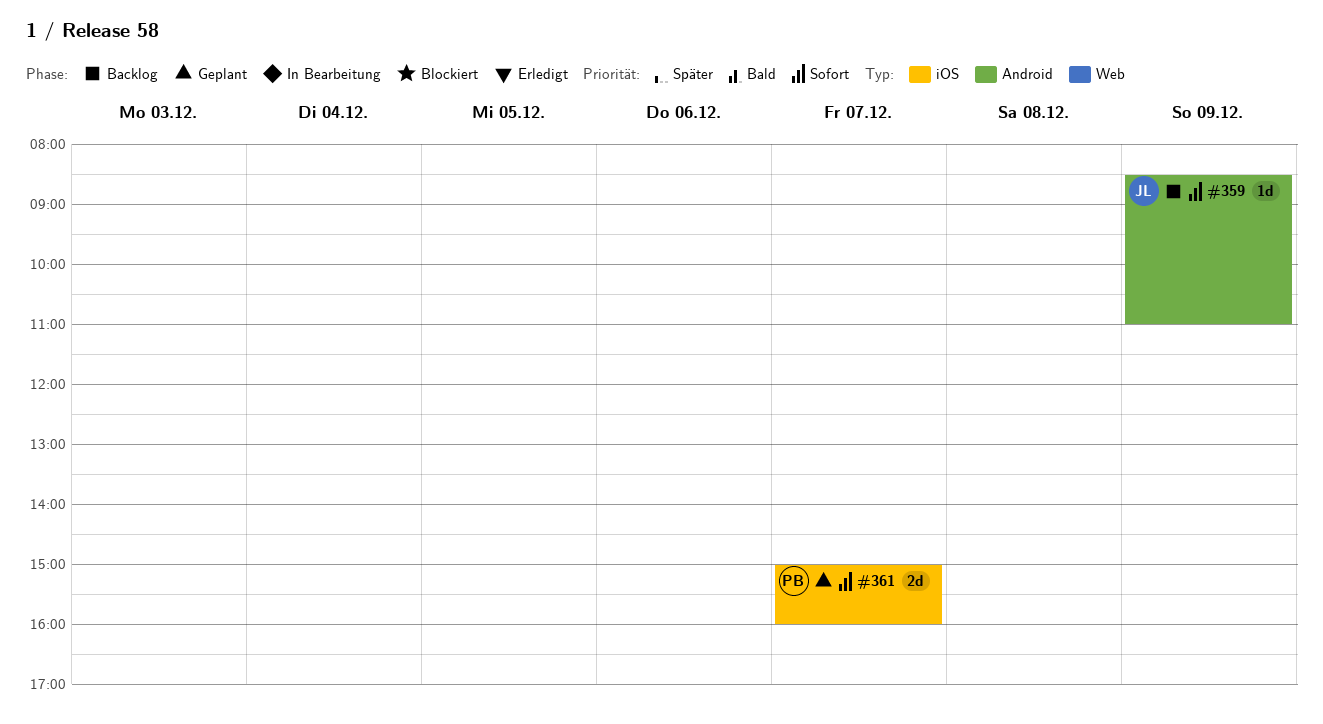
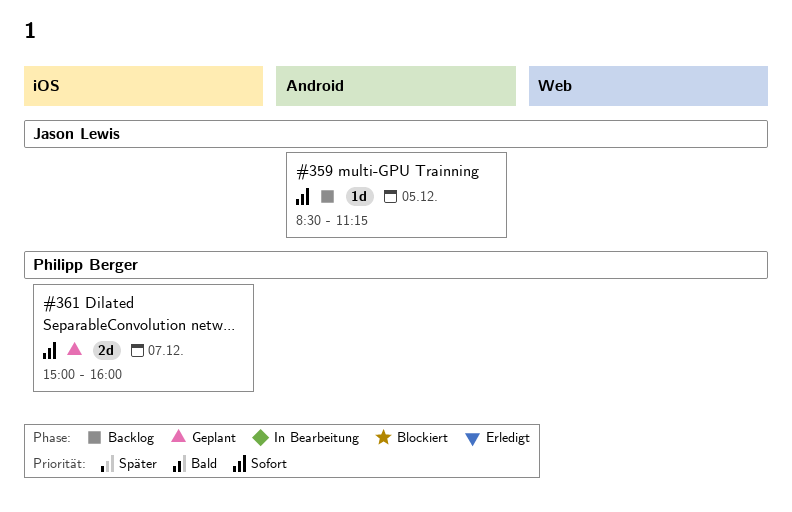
#359, day: Dec 9 -> Dec 5
#359, ends: 11:00 -> 11:15

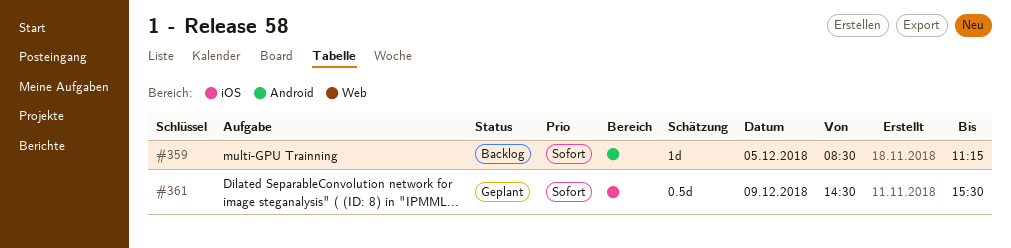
#361, estimate: 2d -> 0.5d
#361, day: Dec 7 -> Dec 9
#361, begins: 15:00 -> 14:30
#361, ends: 16:00 -> 15:30

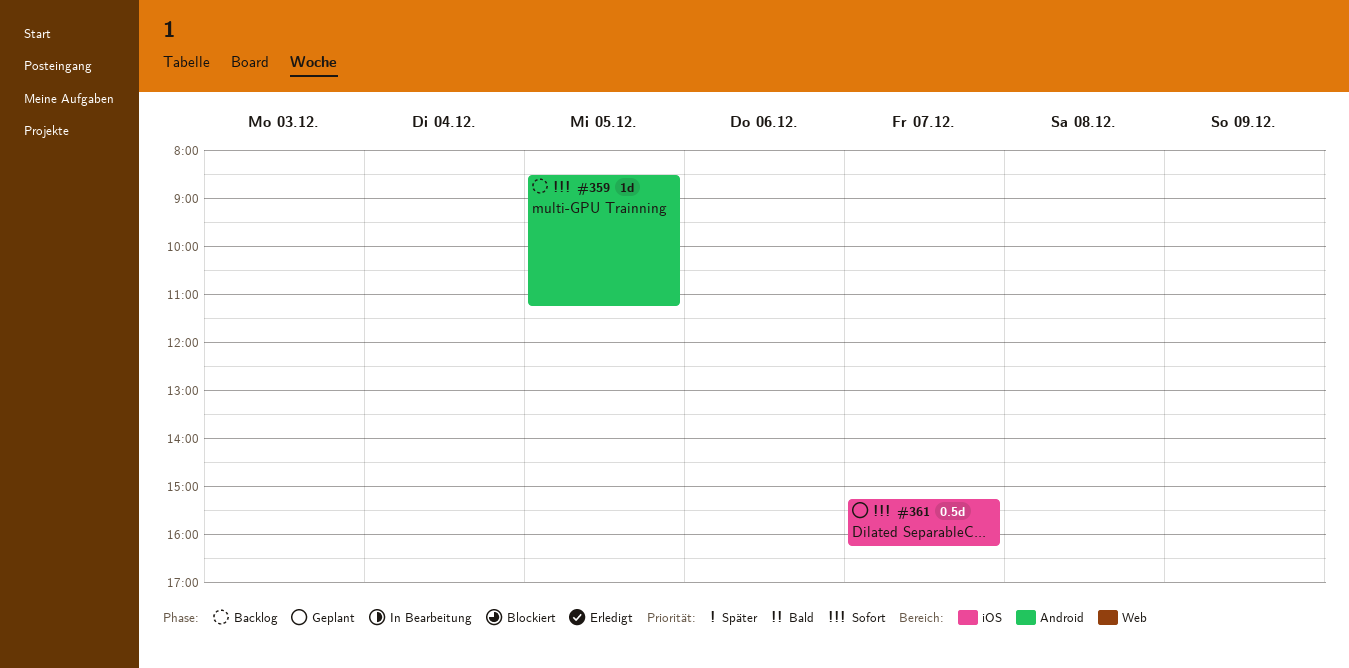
#361, day: Dec 9 -> Dec 7
#361, begins: 14:30 -> 15:15
#361, ends: 15:30 -> 16:15

